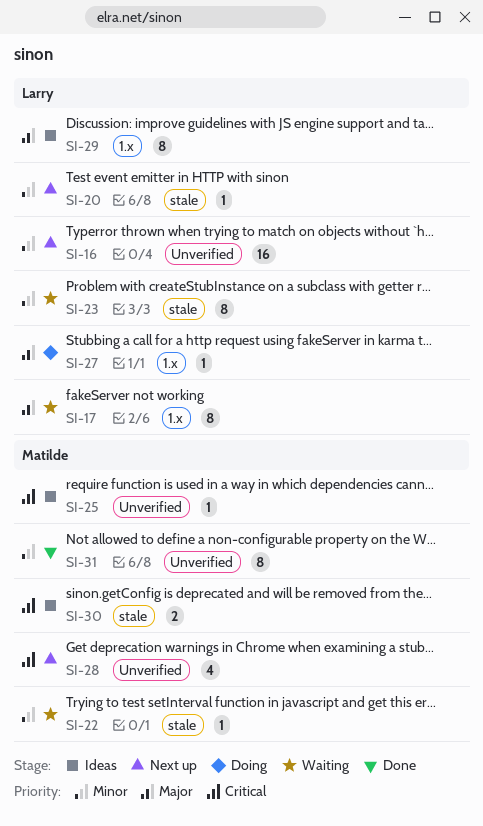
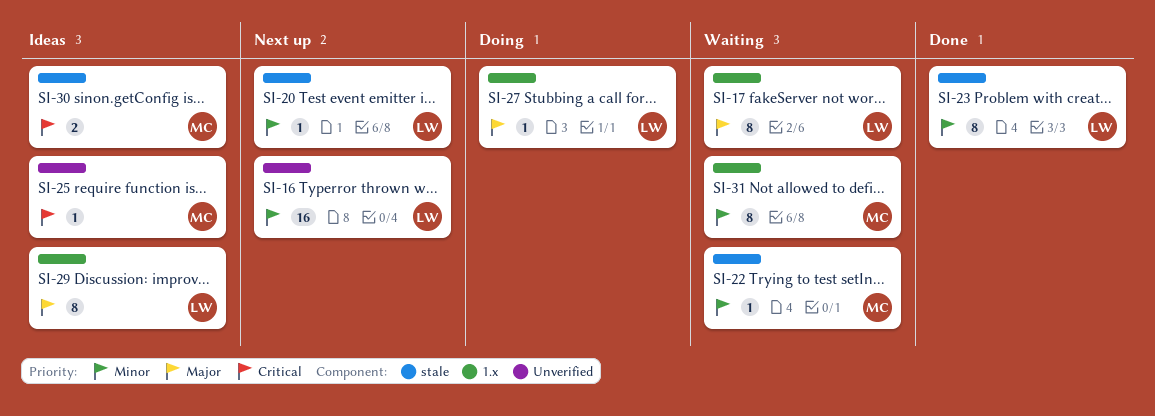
SI-23, status: Waiting -> Done
SI-28: present -> none
SI-31, status: Done -> Waiting
SI-31, label: Unverified -> 1.x

